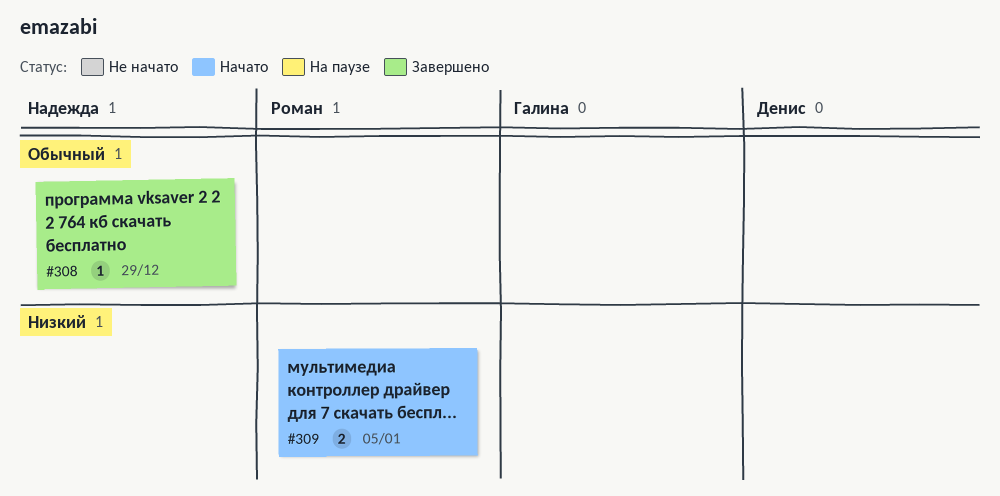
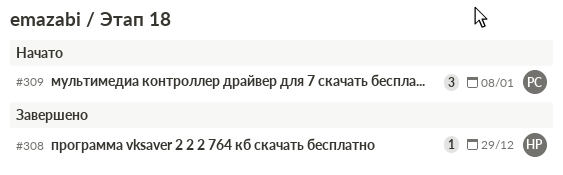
#309, estimate: 2 -> 3
#309, due: Jan 5 -> Jan 8

